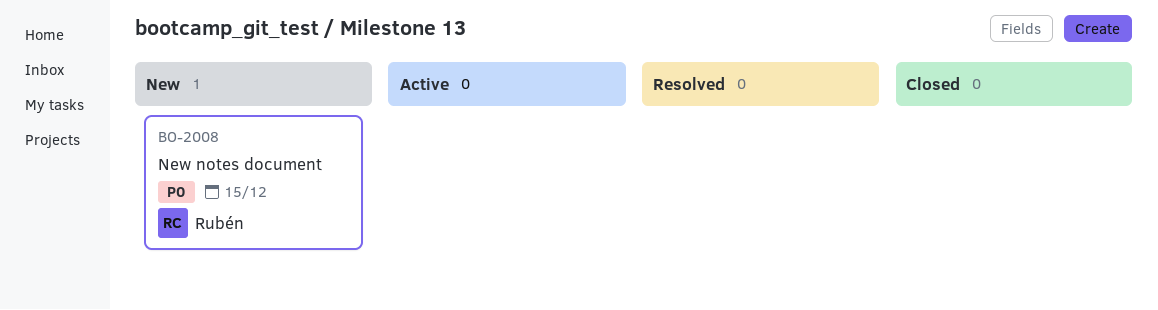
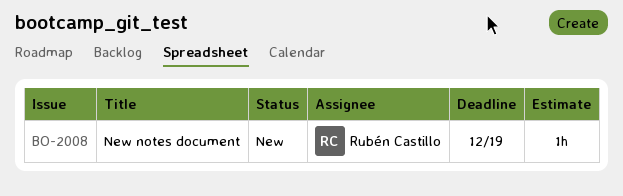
BO-2008, due: Dec 15 -> Dec 19

